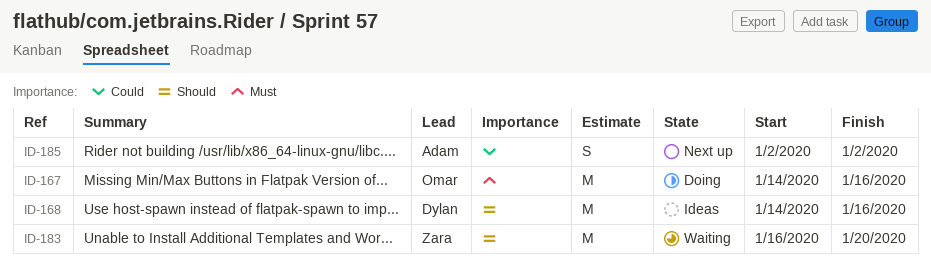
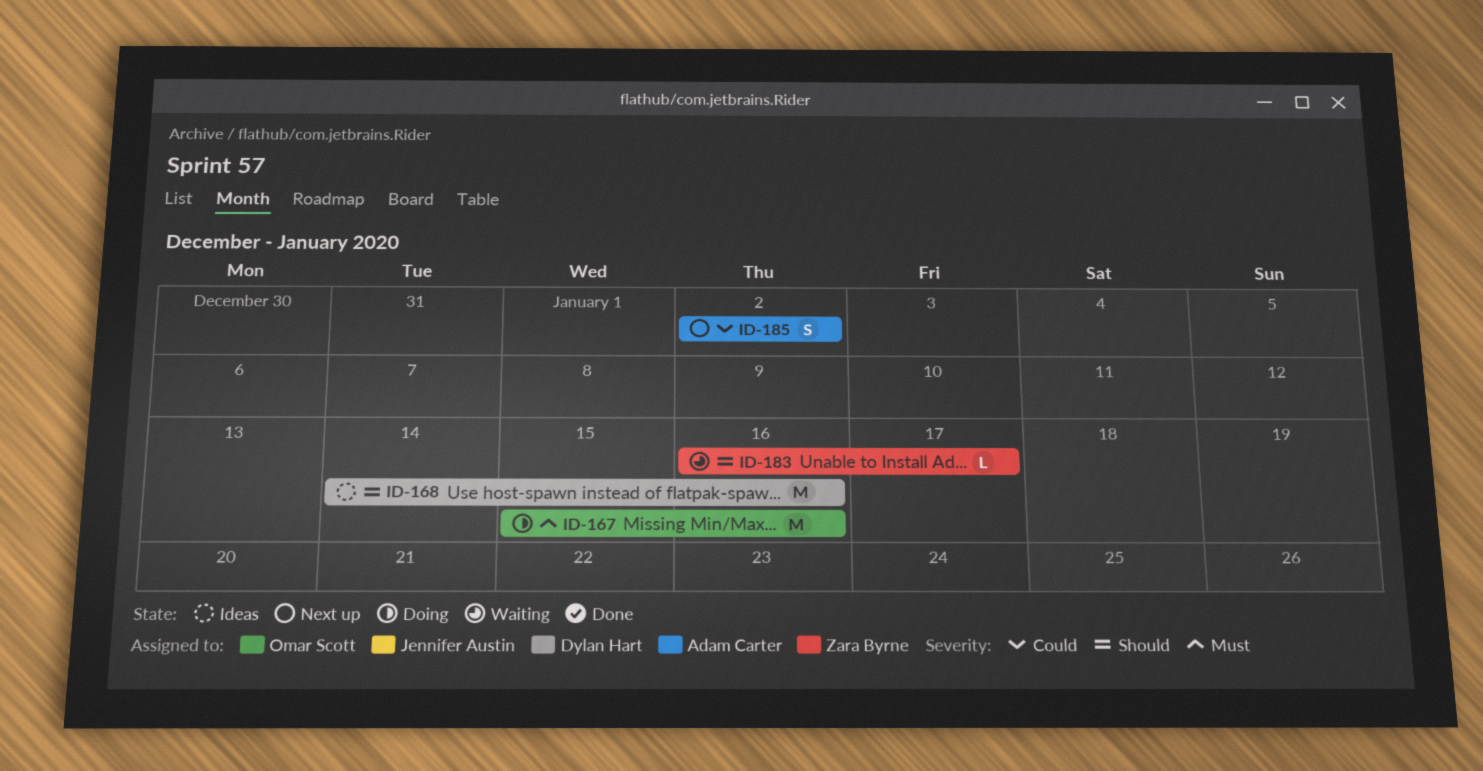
ID-167, start: Jan 14 -> Jan 15
ID-183, estimate: M -> L
ID-183, due: Jan 20 -> Jan 17

